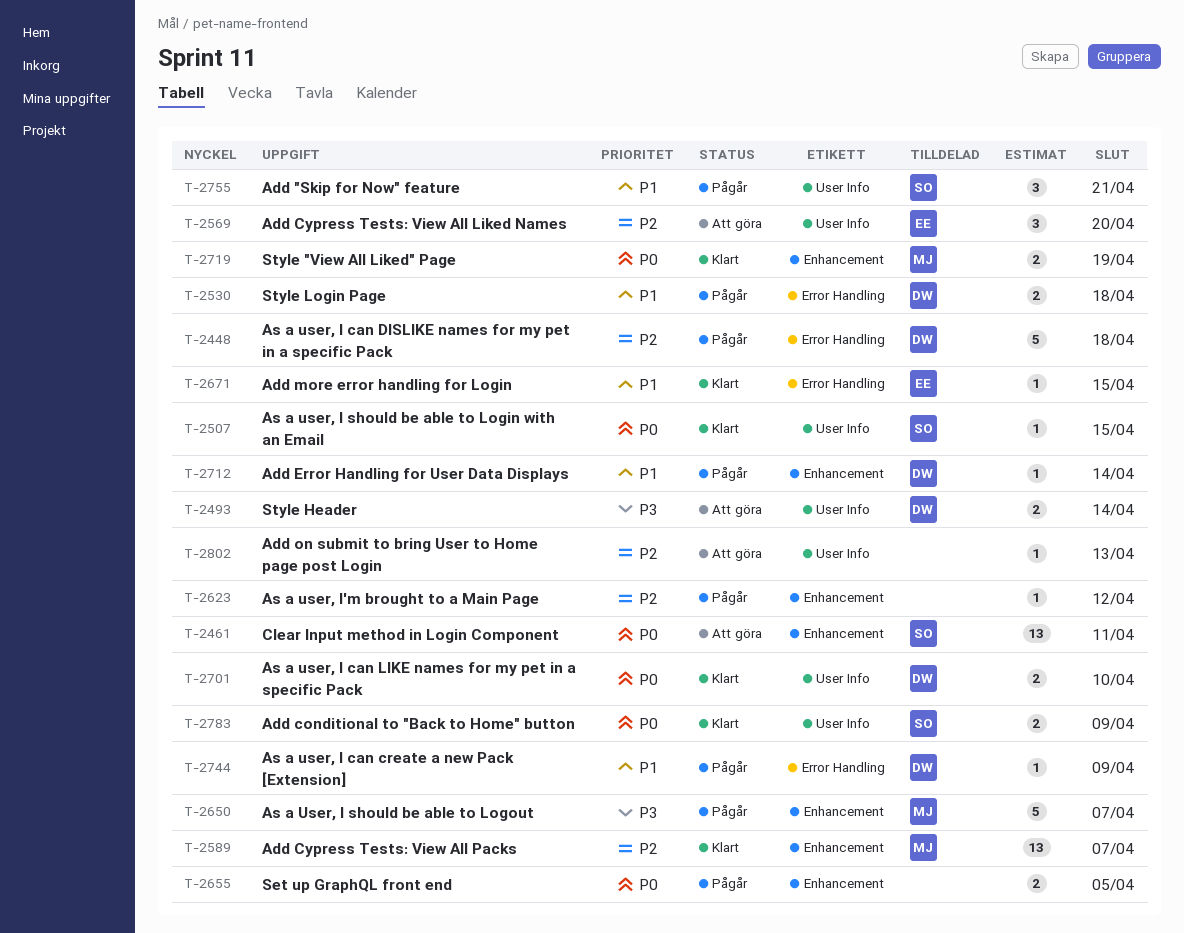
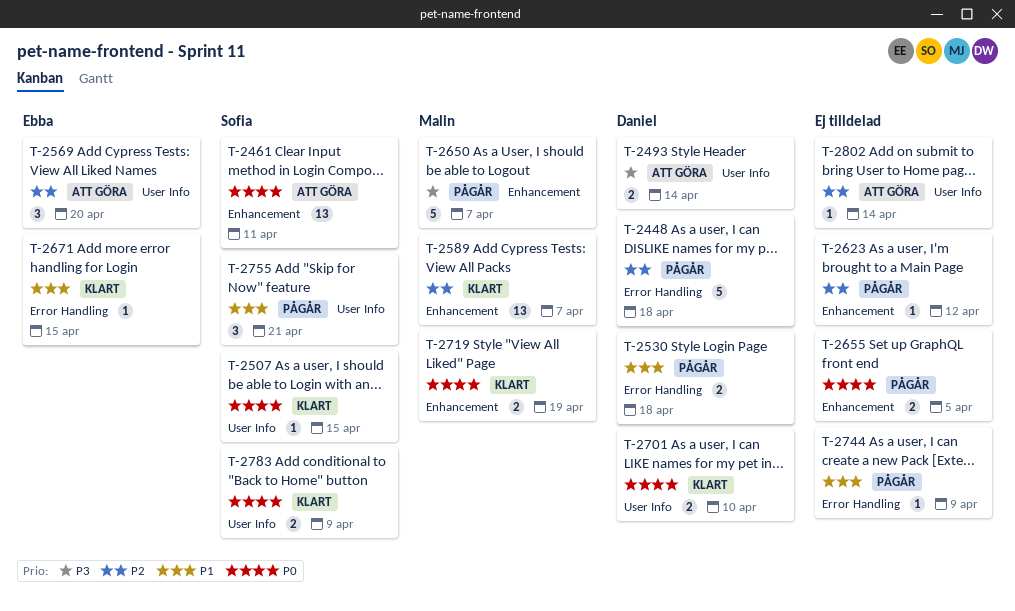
T-2712: present -> none
T-2744, owner: Daniel -> none
T-2802, due: Apr 13 -> Apr 14

